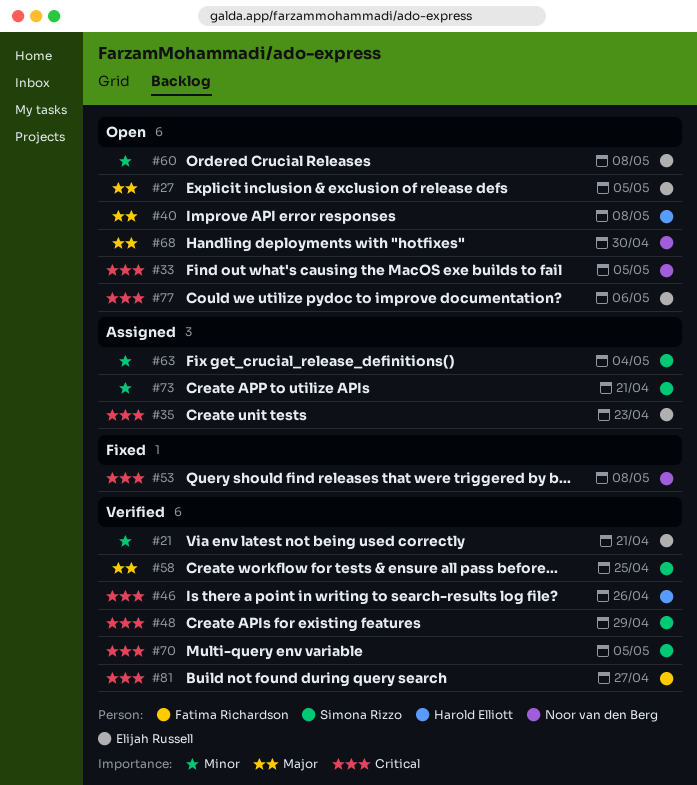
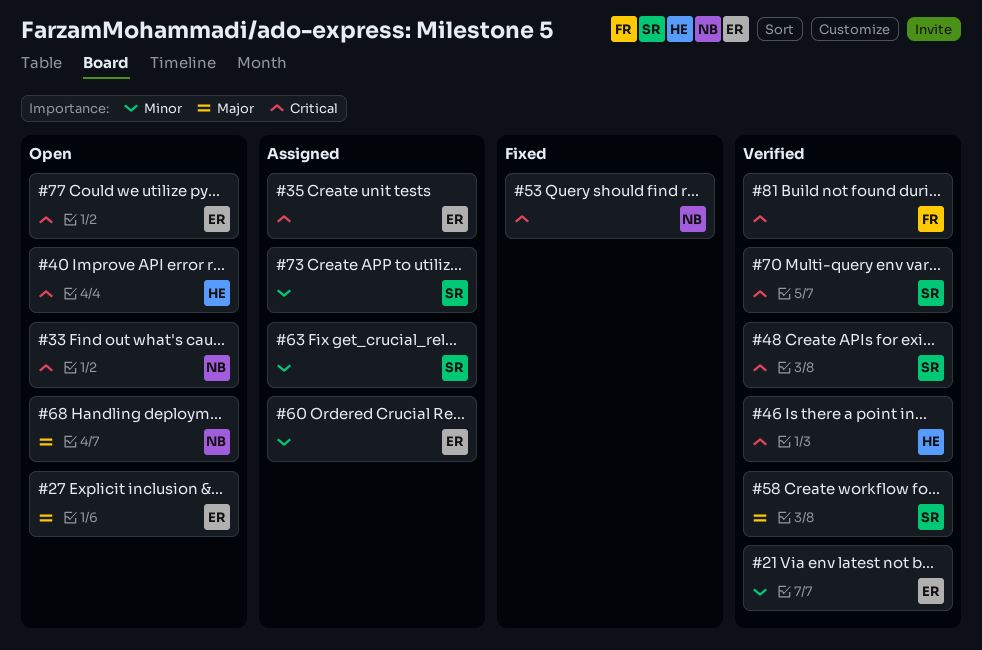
#40, priority: Major -> Critical
#60, status: Open -> Assigned

